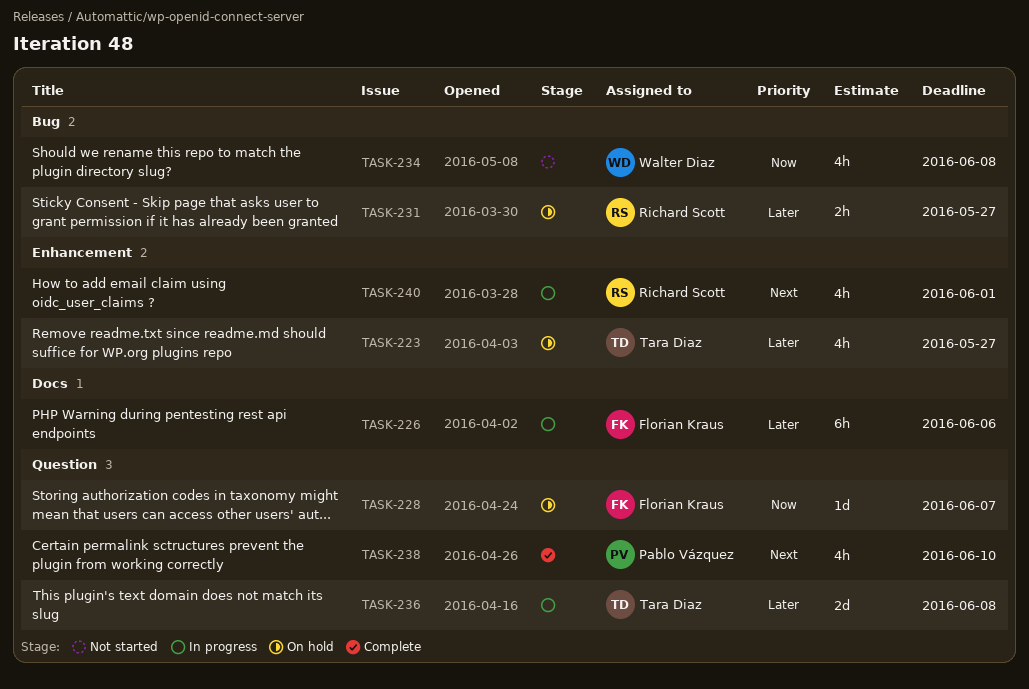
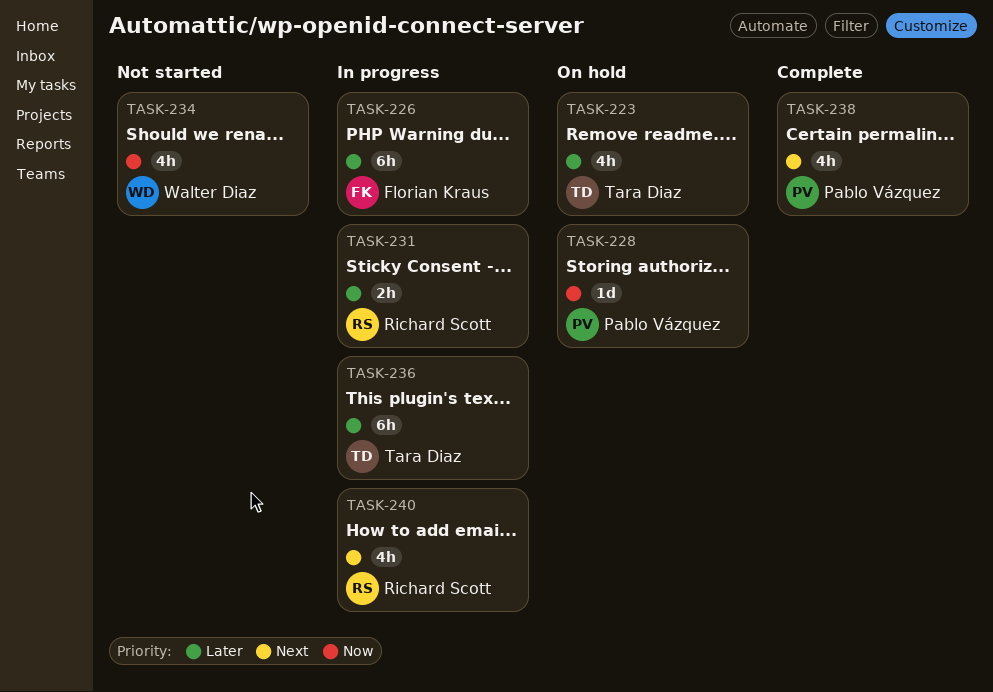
TASK-228, owner: Florian Kraus -> Pablo Vázquez
TASK-231, status: On hold -> In progress
TASK-236, estimate: 2d -> 6h

